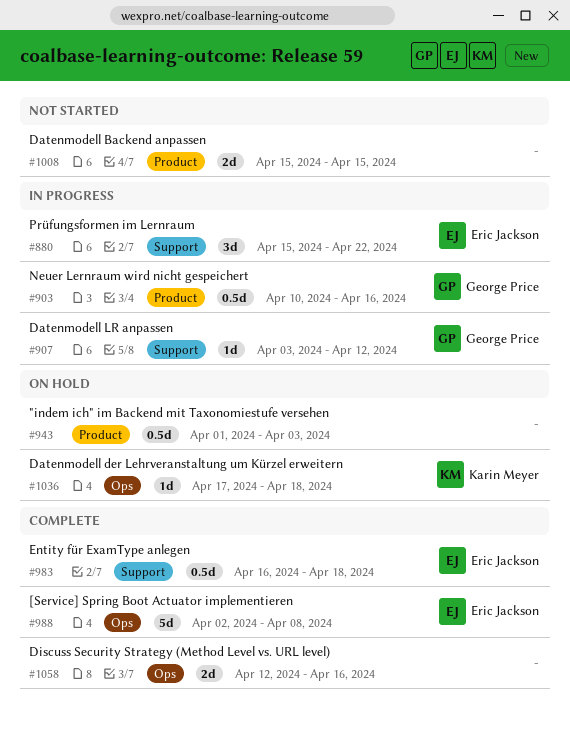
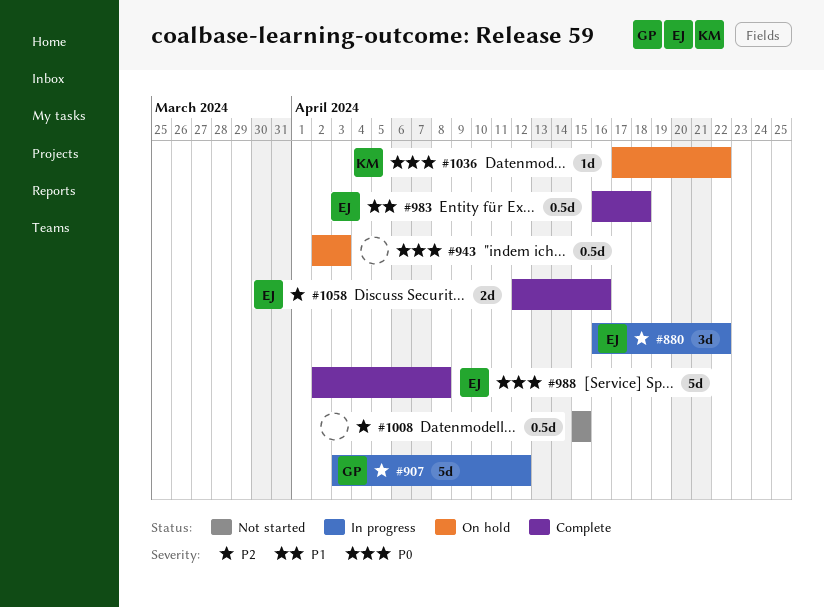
#880, start: Apr 15 -> Apr 16
#903: present -> none
#907, estimate: 1d -> 5d
#943, start: Apr 1 -> Apr 2
#1008, estimate: 2d -> 0.5d
#1036, due: Apr 18 -> Apr 22
#1058, owner: none -> Eric Jackson

